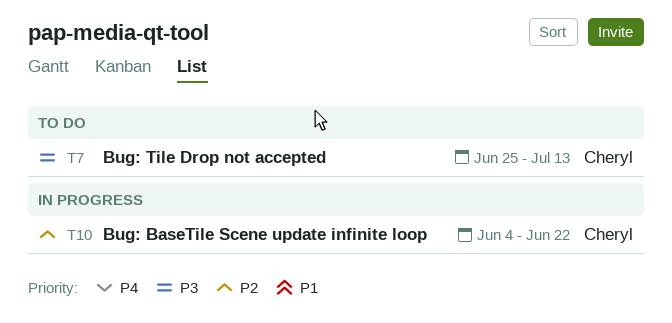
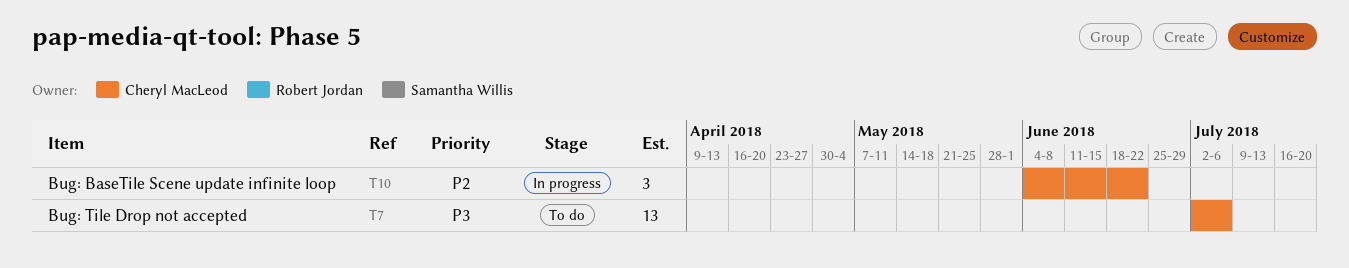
T7, start: Jun 25 -> Jul 2
T7, due: Jul 13 -> Jul 6

